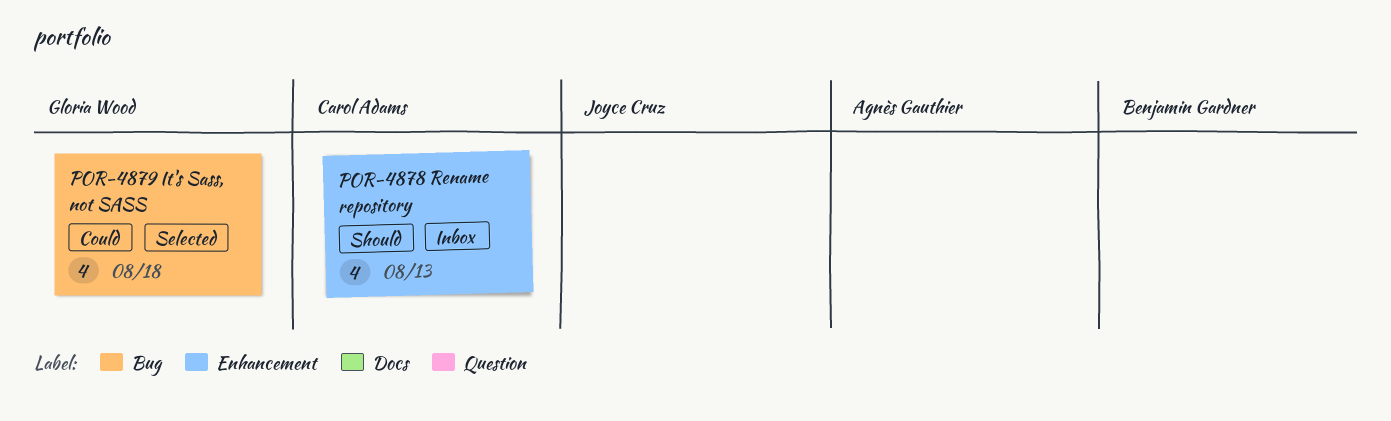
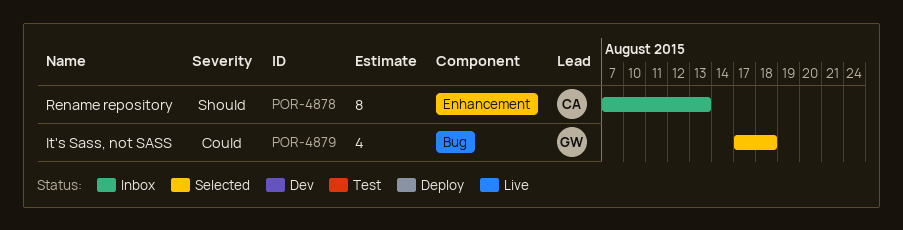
POR-4878, estimate: 4 -> 8

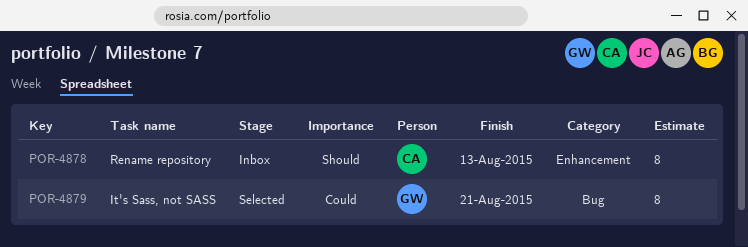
POR-4879, estimate: 4 -> 8
POR-4879, due: Aug 18 -> Aug 21

